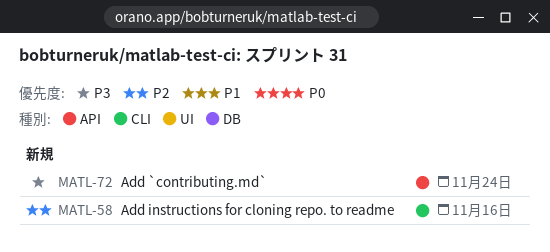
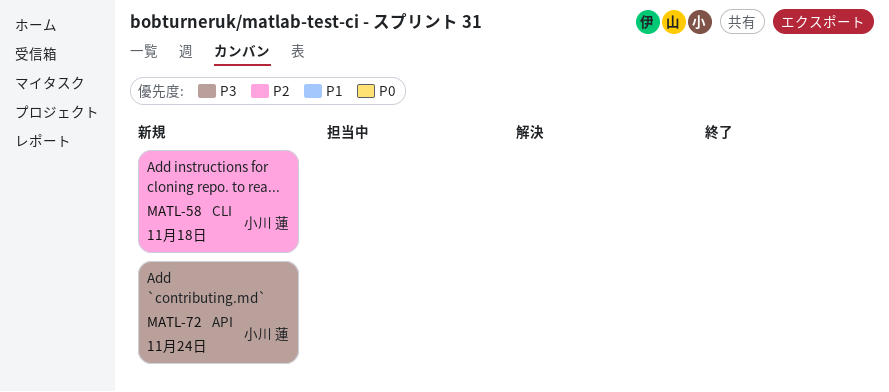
MATL-58, due: Nov 16 -> Nov 18

